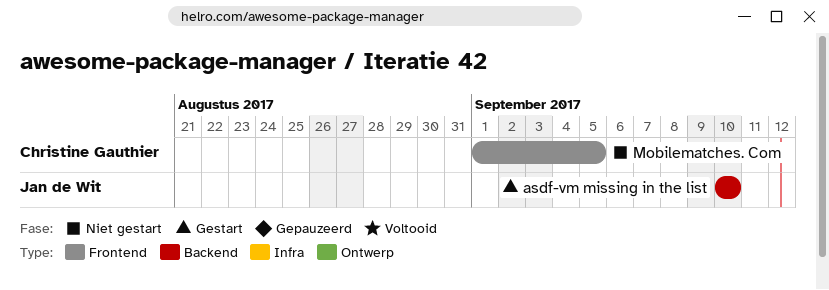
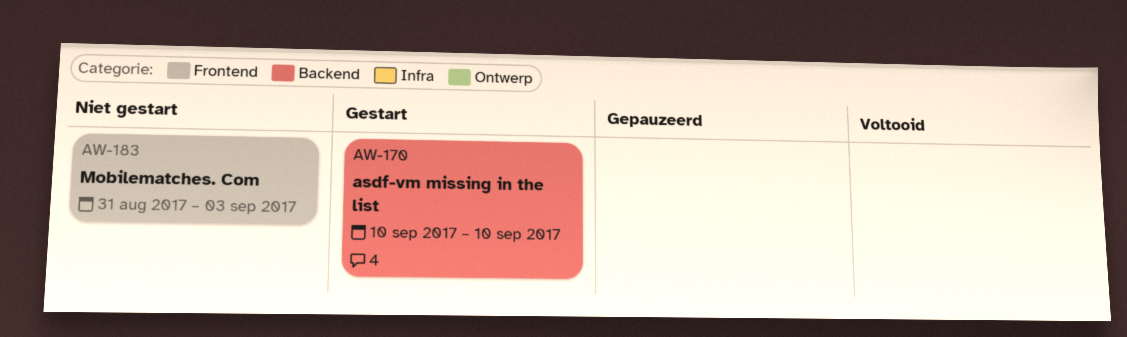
Mobilematches. Com, start: Sep 1 -> Aug 31
Mobilematches. Com, due: Sep 5 -> Sep 3

